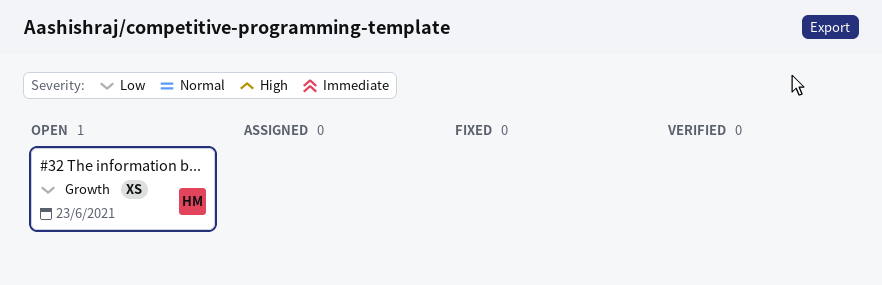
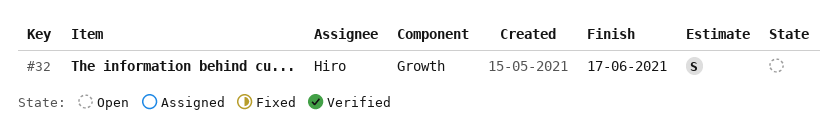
#32, estimate: XS -> S
#32, due: Jun 23 -> Jun 17

